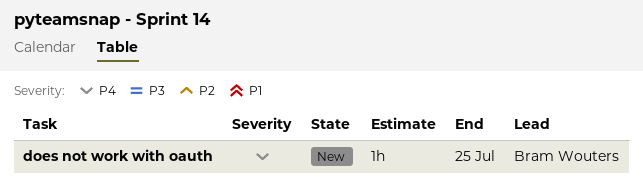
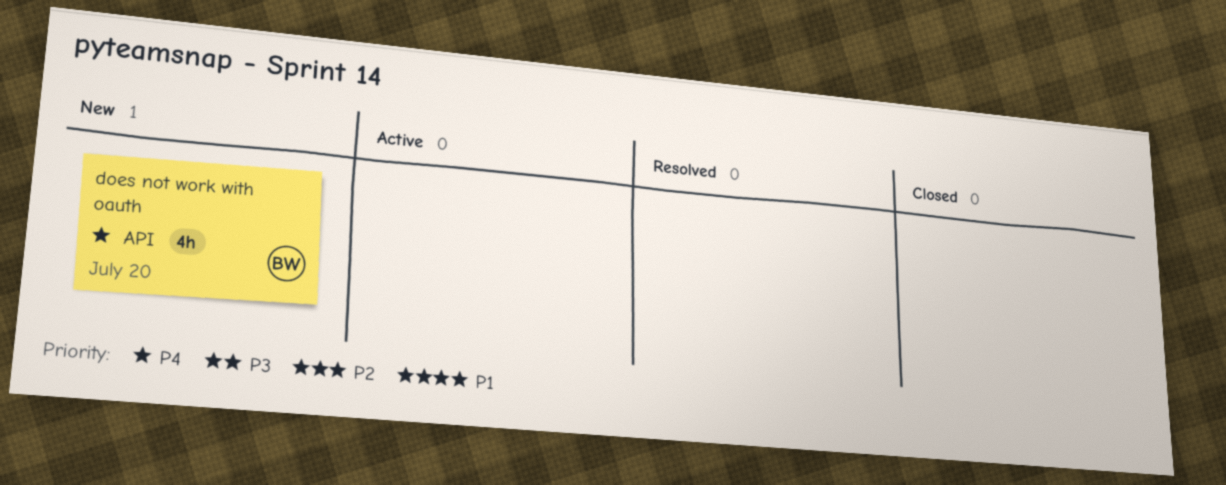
does not work with oauth, estimate: 1h -> 4h
does not work with oauth, due: Jul 25 -> Jul 20

